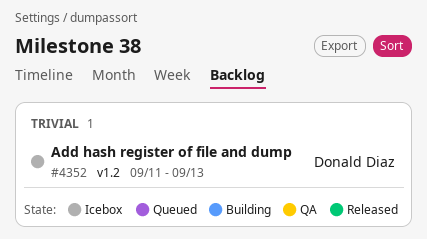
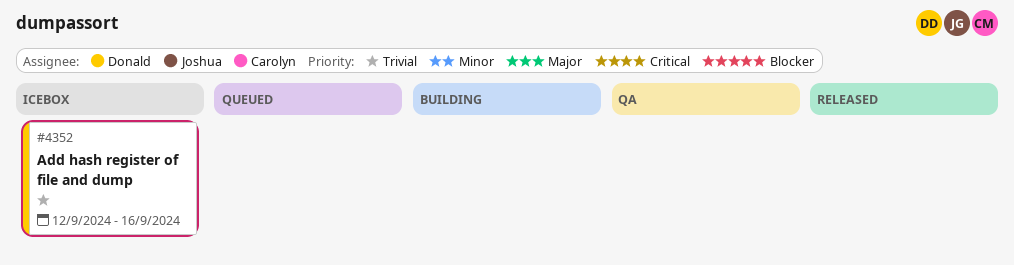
#4352, start: Sep 11 -> Sep 12
#4352, due: Sep 13 -> Sep 16

